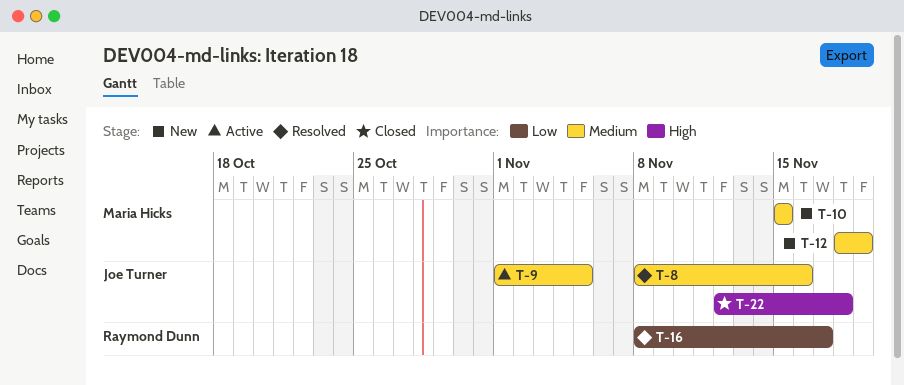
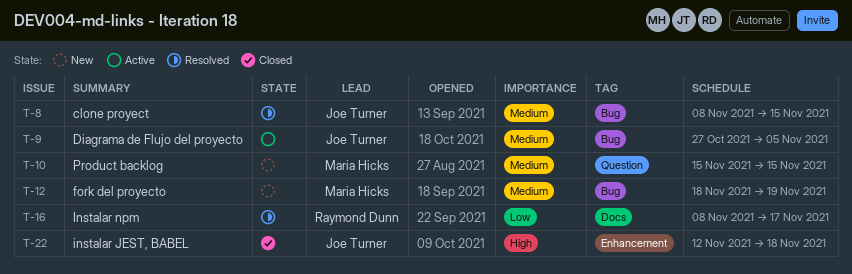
T-8, due: Nov 16 -> Nov 15
T-9, start: Nov 1 -> Oct 27

